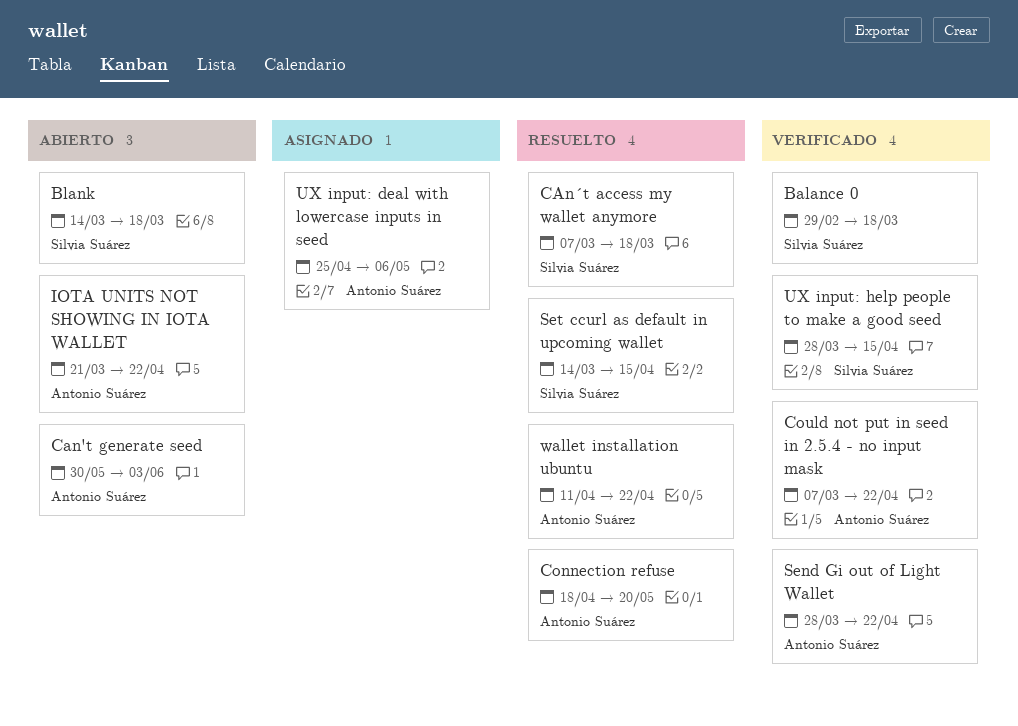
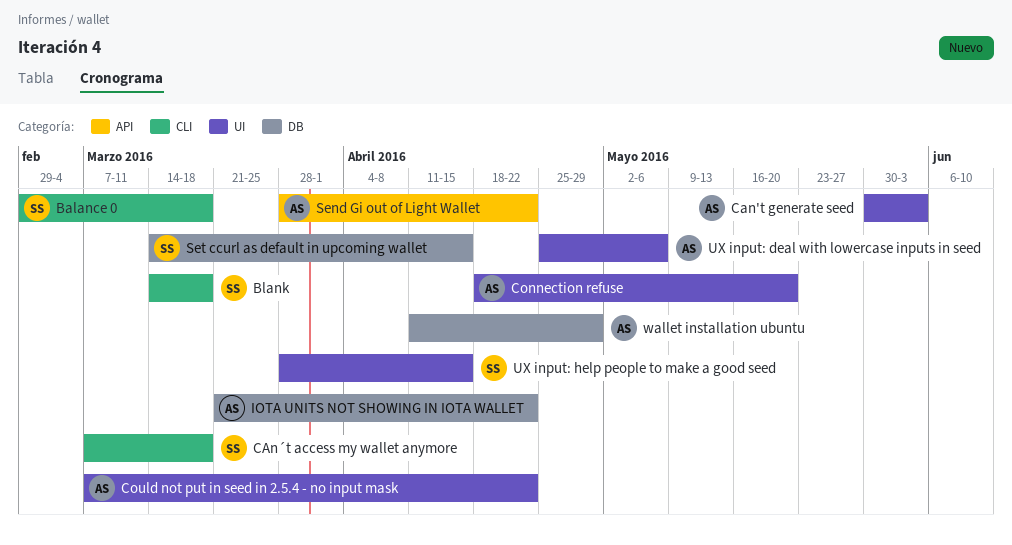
wallet installation ubuntu, due: Apr 22 -> Apr 29

